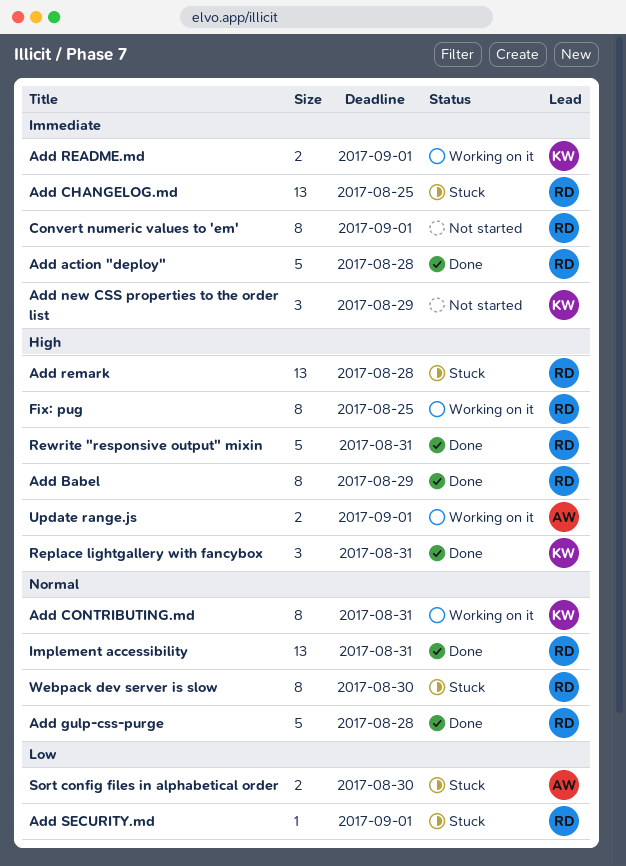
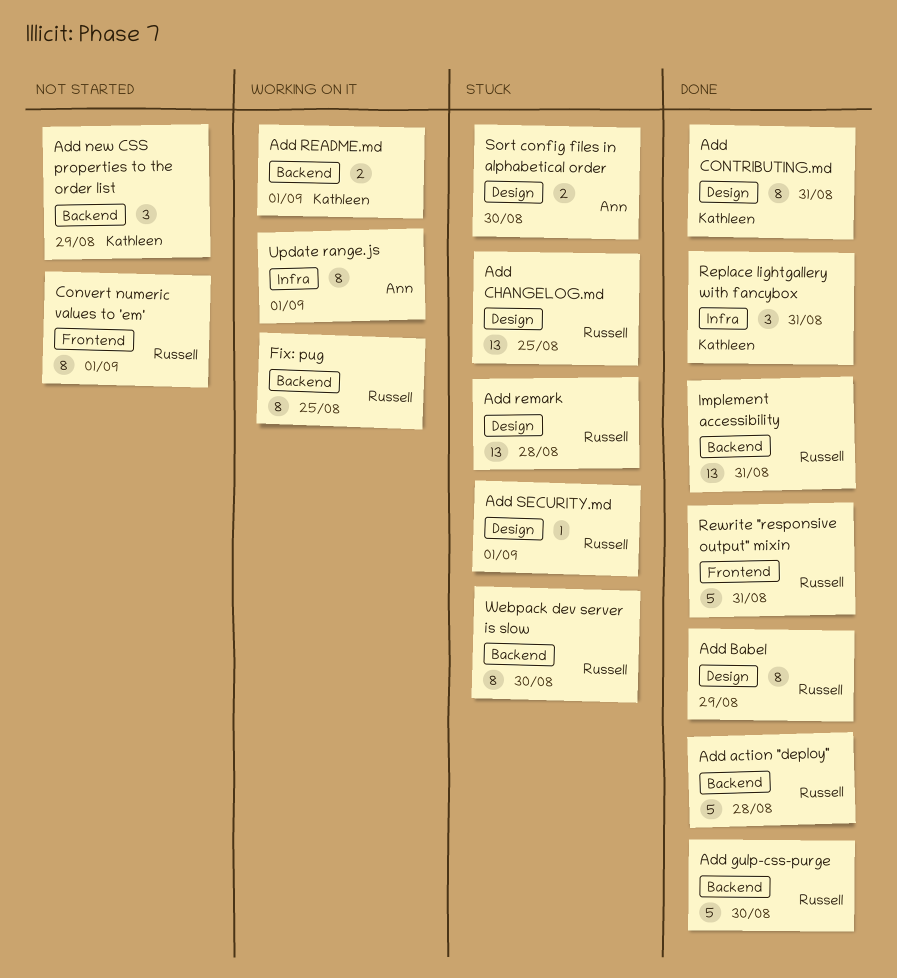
Add CONTRIBUTING.md, status: Working on it -> Done
Add gulp-css-purge, due: Aug 28 -> Aug 30
Update range.js, estimate: 2 -> 8

